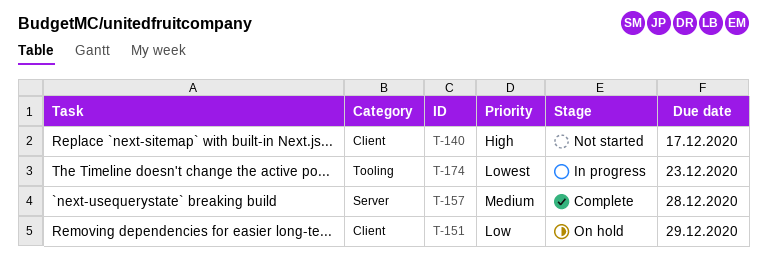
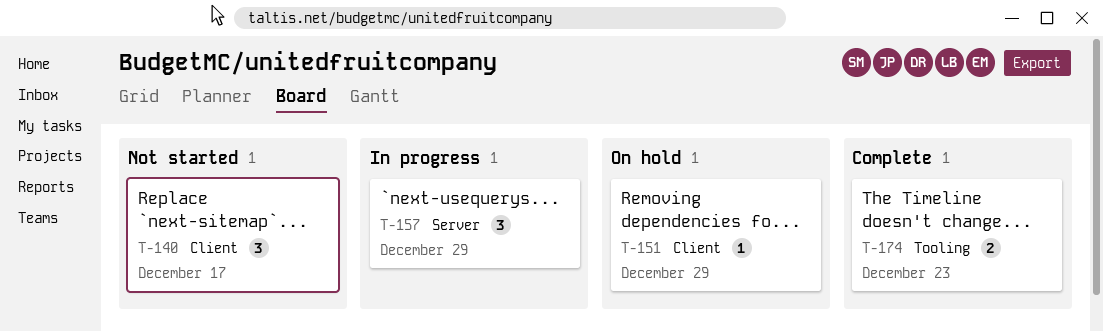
T-157, status: Complete -> In progress
T-157, due: Dec 28 -> Dec 29
T-174, status: In progress -> Complete

